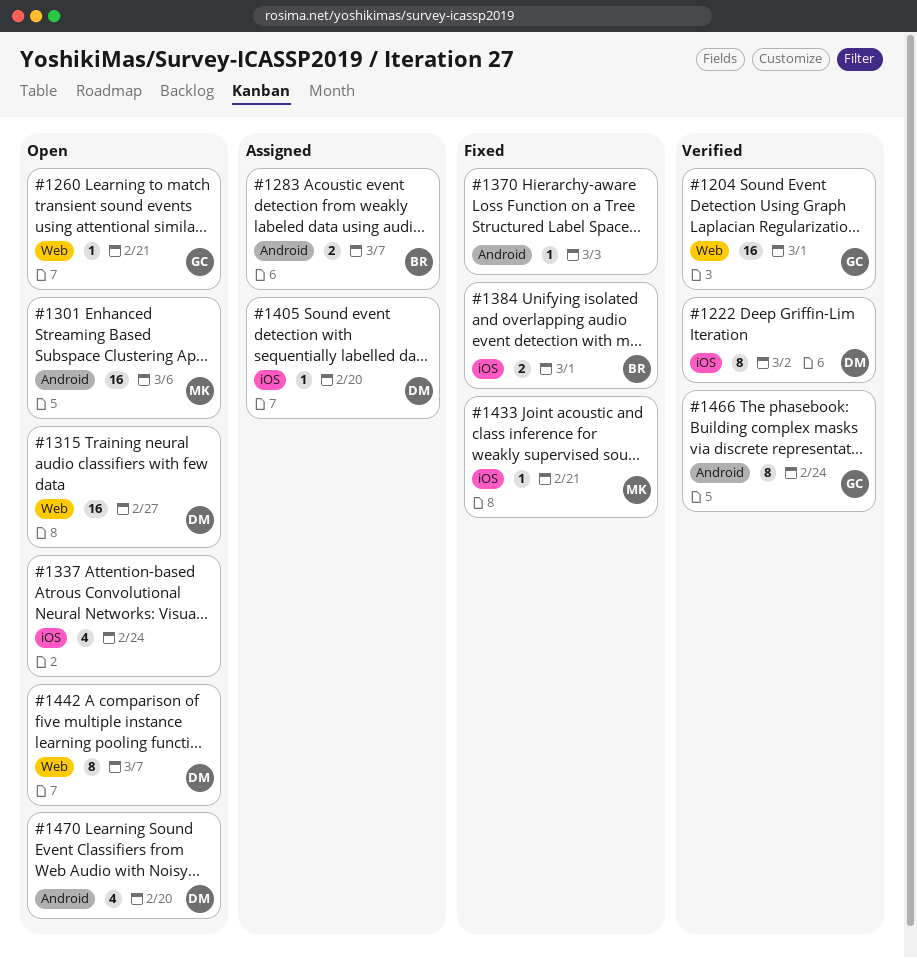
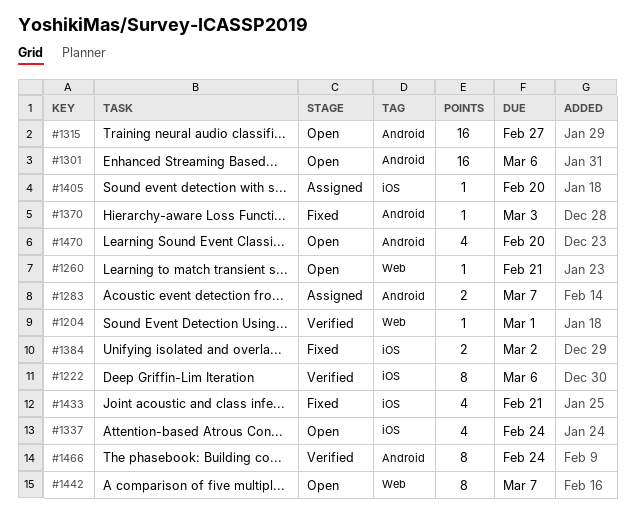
#1204, estimate: 16 -> 1
#1222, due: Mar 2 -> Mar 6
#1315, label: Web -> Android
#1384, due: Mar 1 -> Mar 2
#1433, estimate: 1 -> 4

